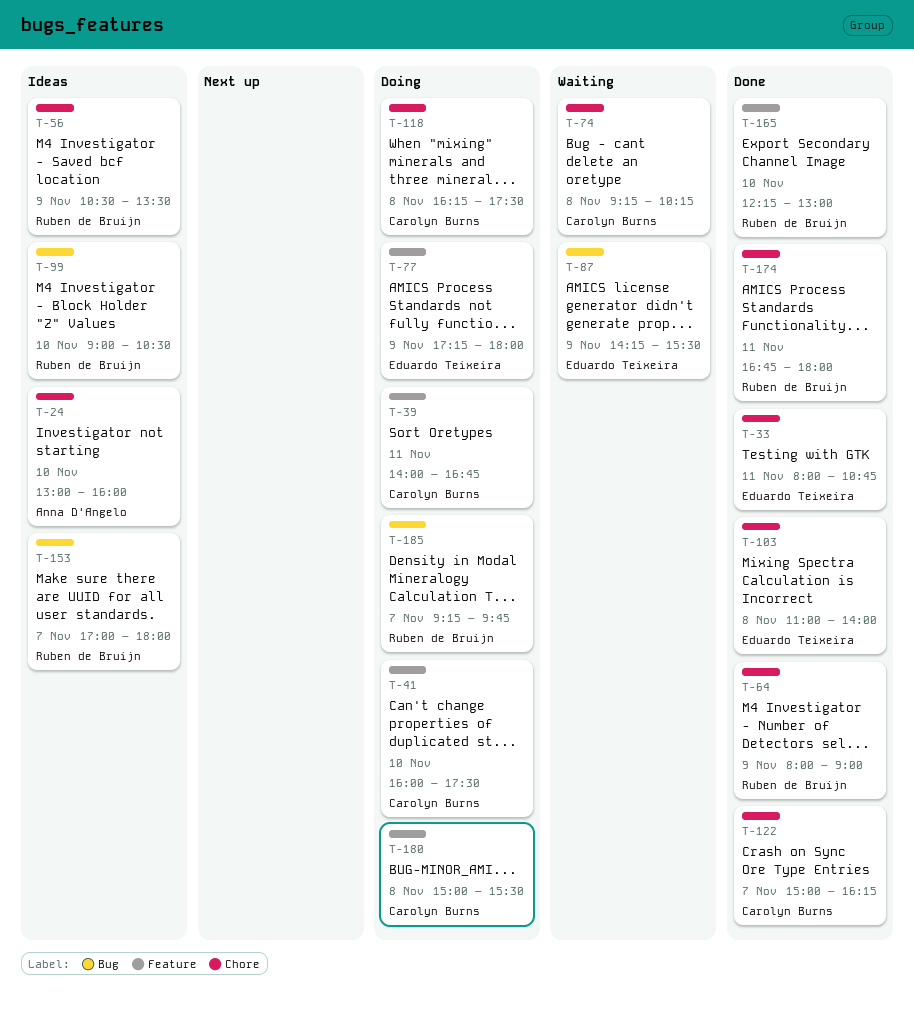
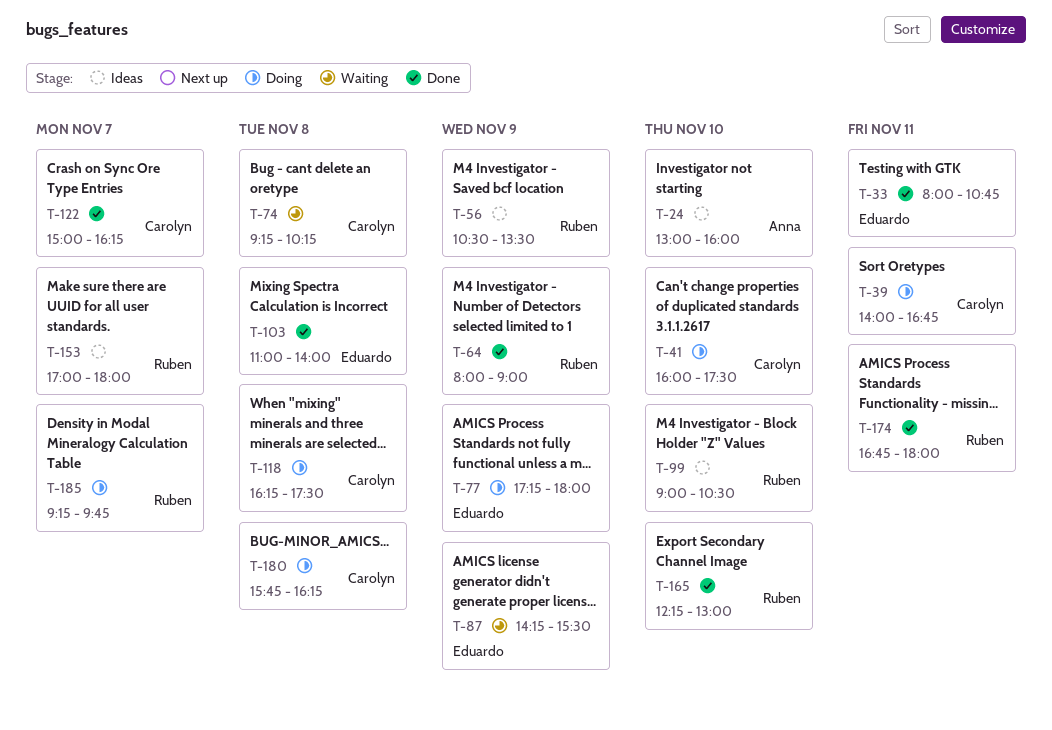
T-180, begins: 15:00 -> 15:45
T-180, ends: 15:30 -> 16:15

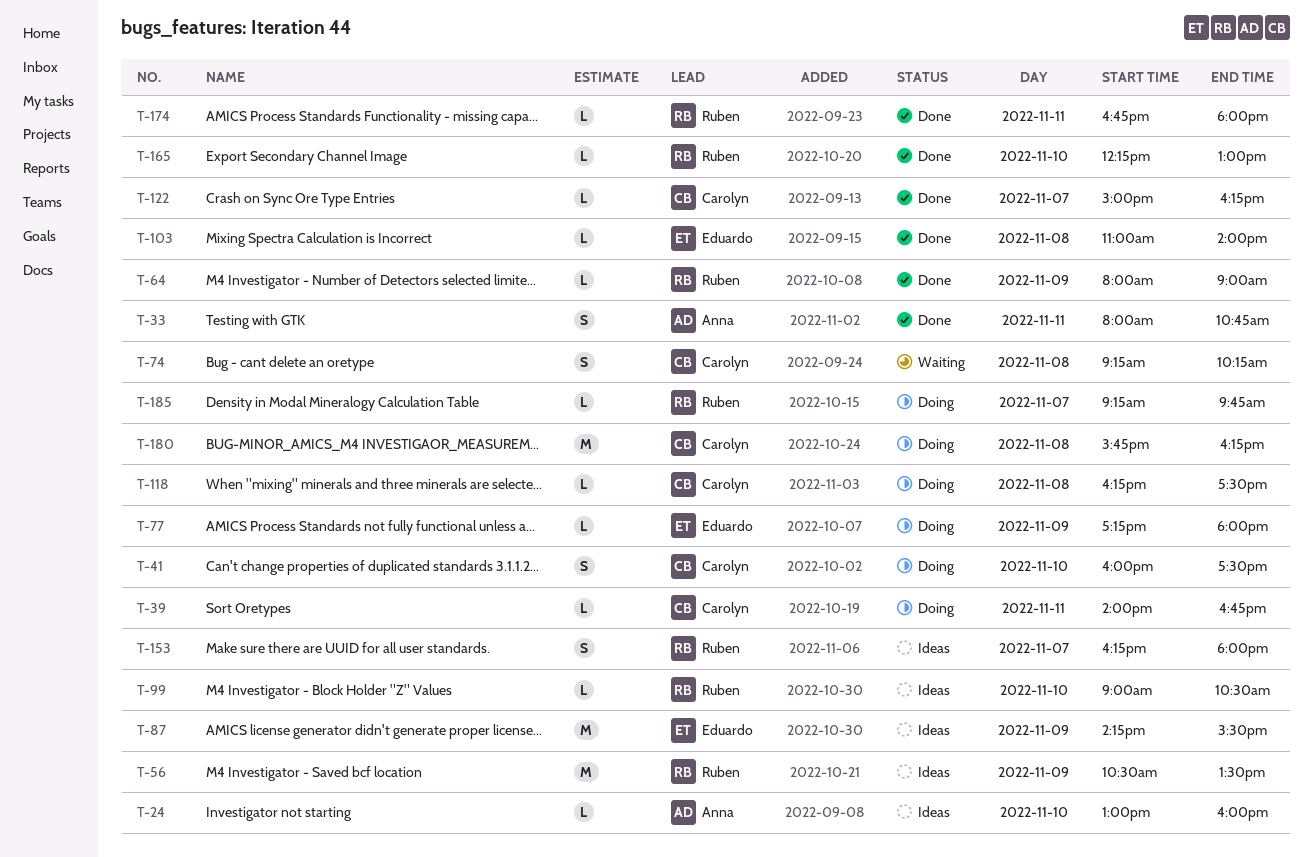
T-33, owner: Eduardo -> Anna
T-87, status: Waiting -> Ideas
T-153, begins: 17:00 -> 16:15

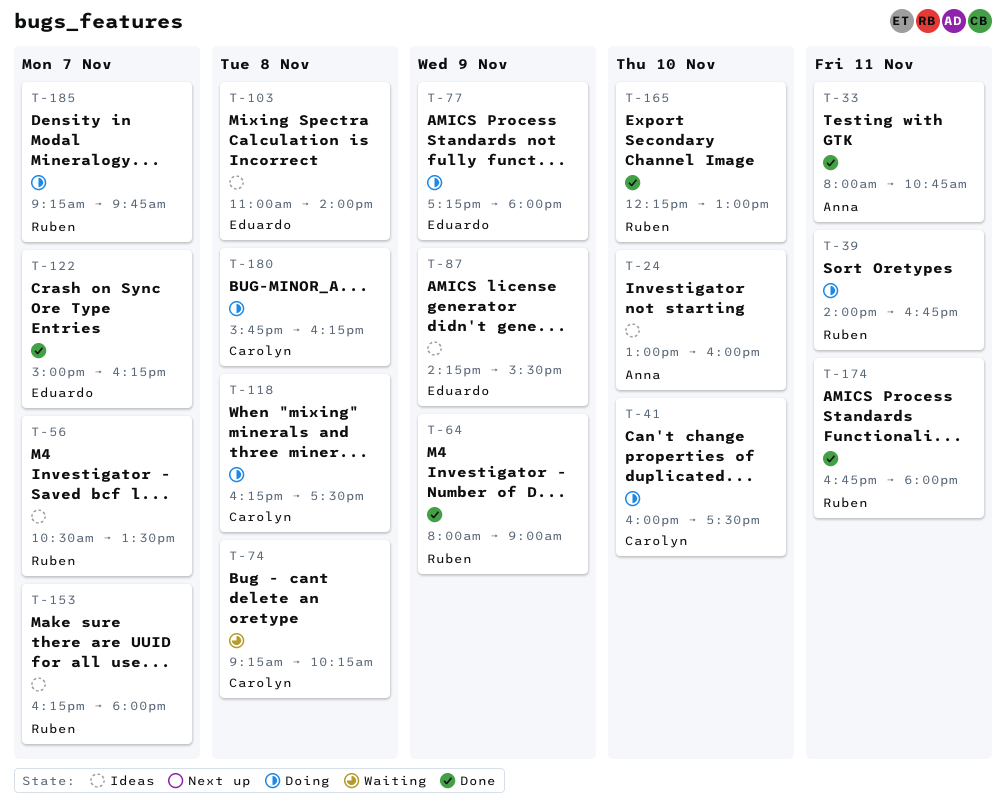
T-39, owner: Carolyn -> Ruben
T-56, day: Nov 9 -> Nov 7
T-99: present -> none
T-103, status: Done -> Ideas
T-122, owner: Carolyn -> Eduardo

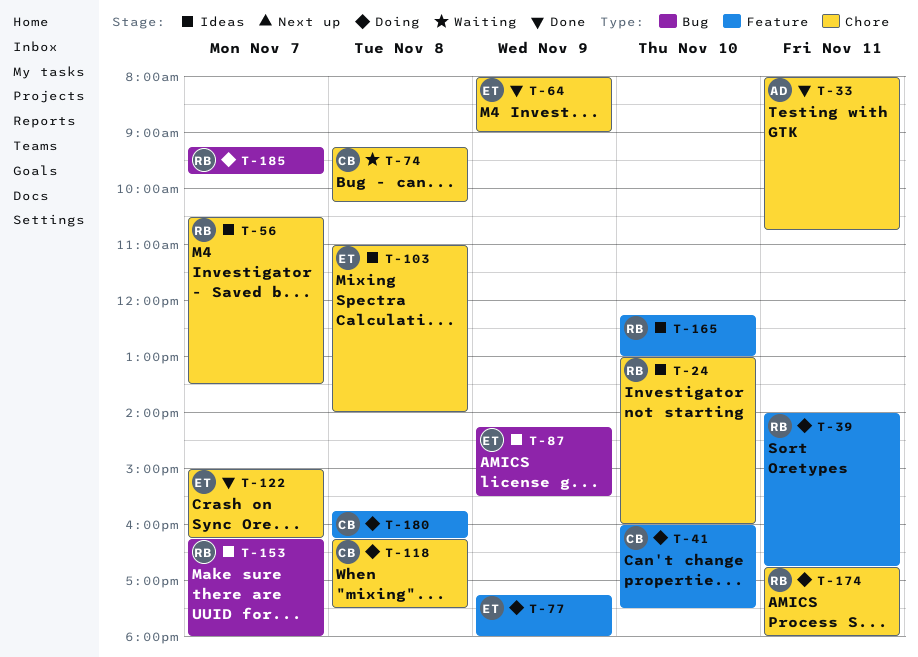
T-24, owner: Anna -> Ruben
T-64, owner: Ruben -> Eduardo
T-165, status: Done -> Ideas
T-174, status: Done -> Doing

